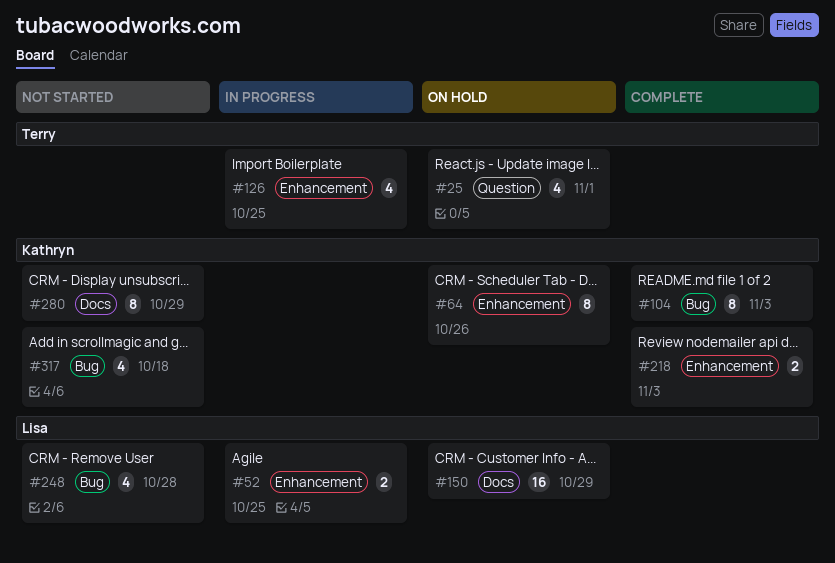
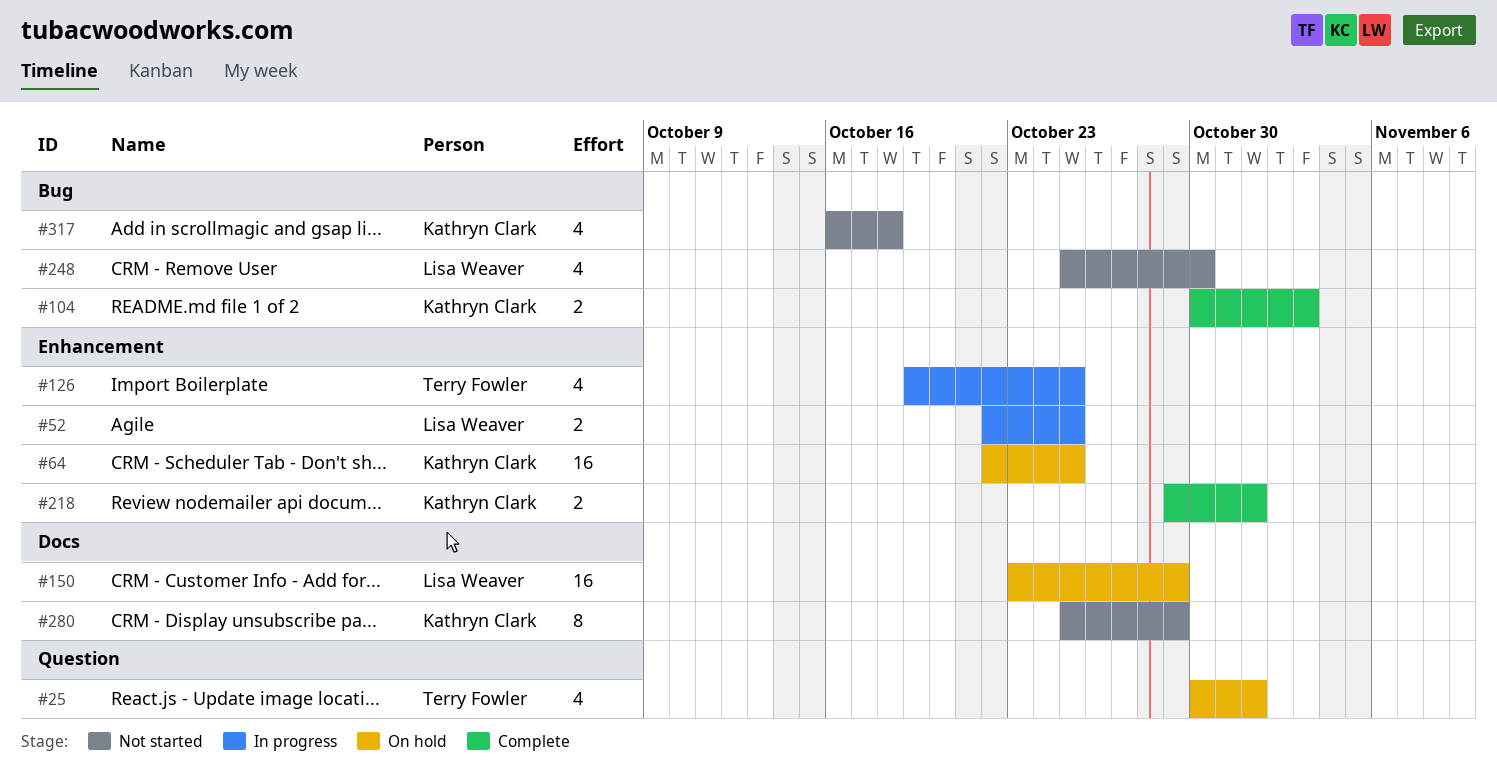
#64, estimate: 8 -> 16
#64, due: Oct 26 -> Oct 25
#104, estimate: 8 -> 2
#218, due: Nov 3 -> Nov 1
#248, due: Oct 28 -> Oct 30

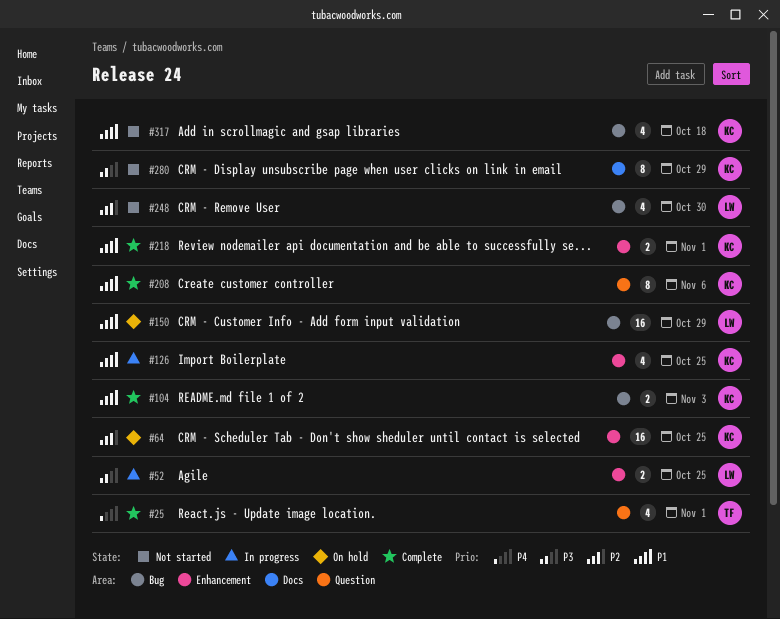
#25, status: On hold -> Complete
#126, owner: Terry Fowler -> Kathryn Clark
#150, label: Docs -> Bug
#208: none -> present

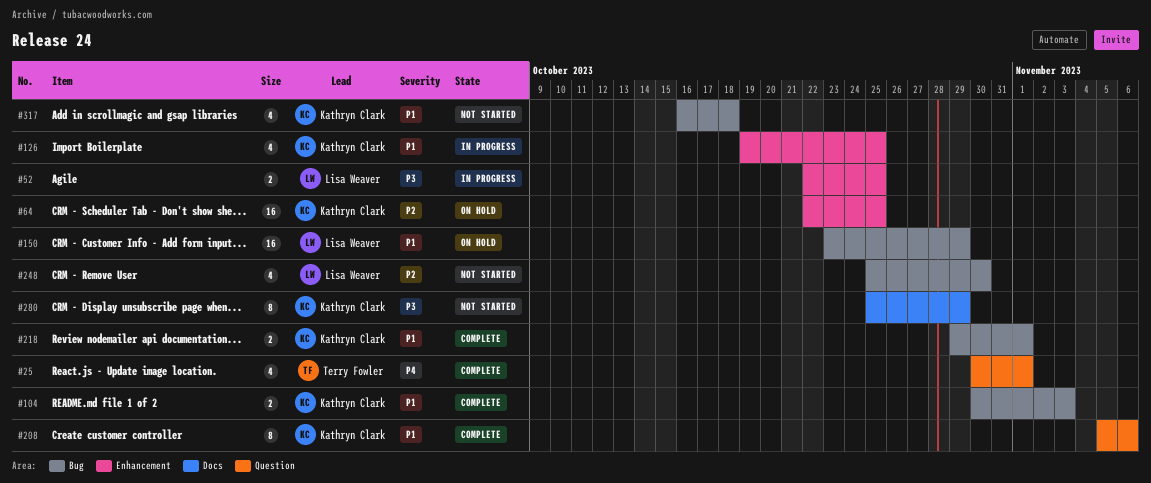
#218, label: Enhancement -> Bug

